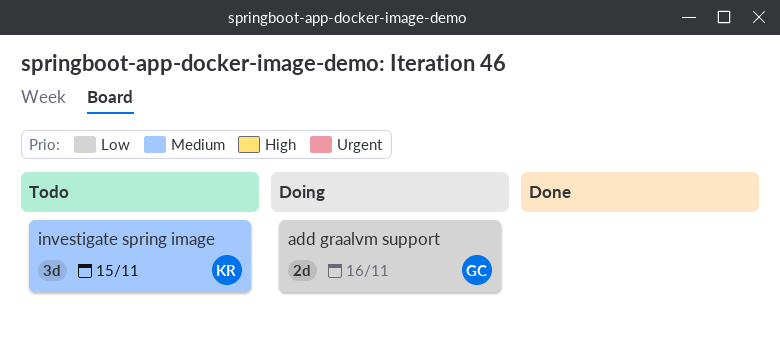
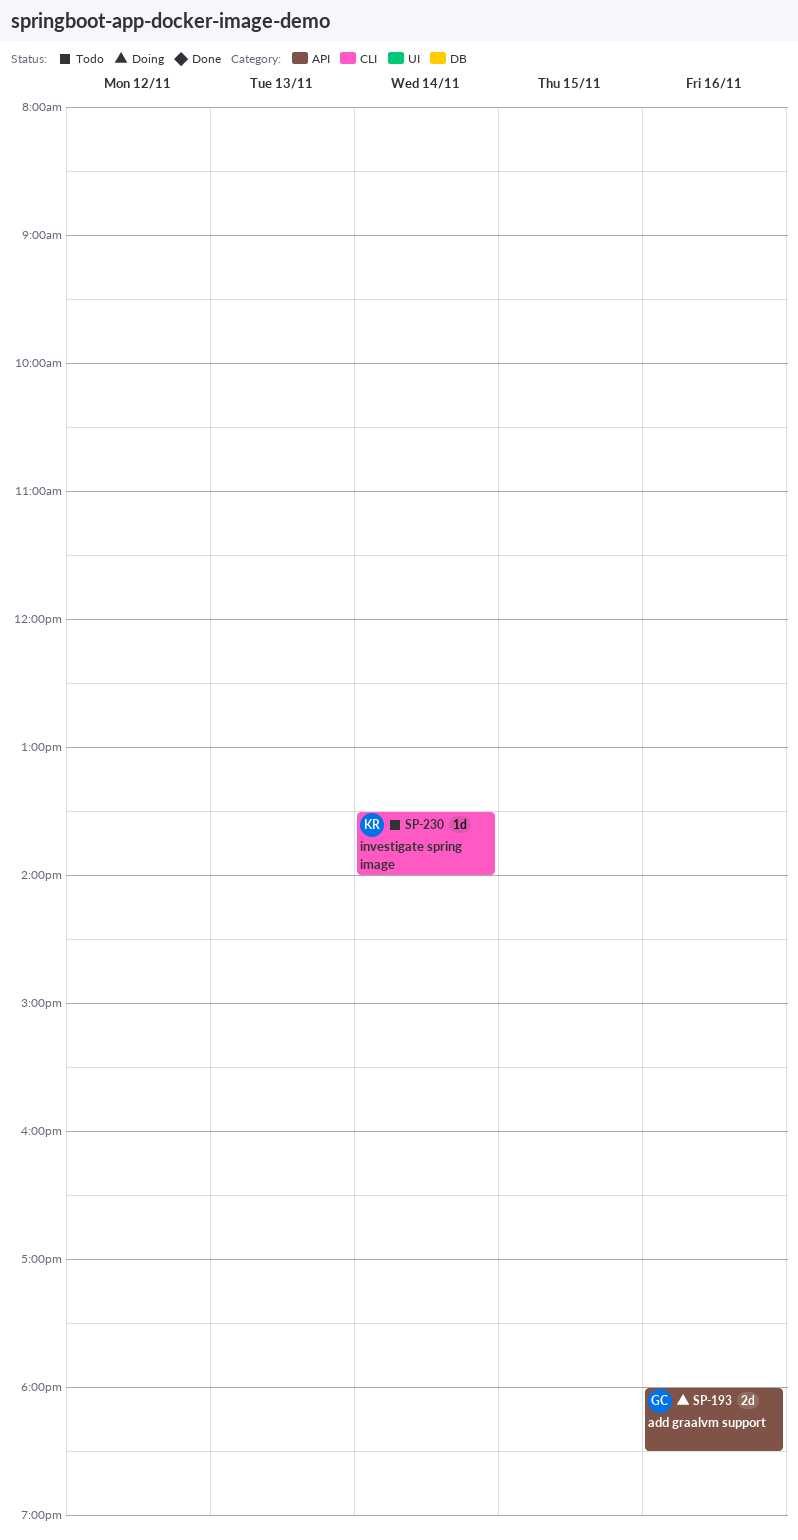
investigate spring image, estimate: 3d -> 1d
investigate spring image, day: Nov 15 -> Nov 14

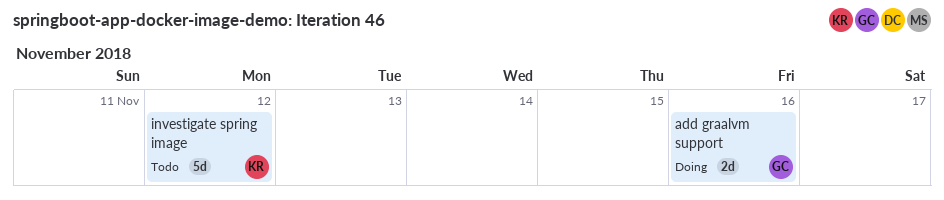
investigate spring image, estimate: 1d -> 5d
investigate spring image, day: Nov 14 -> Nov 12

